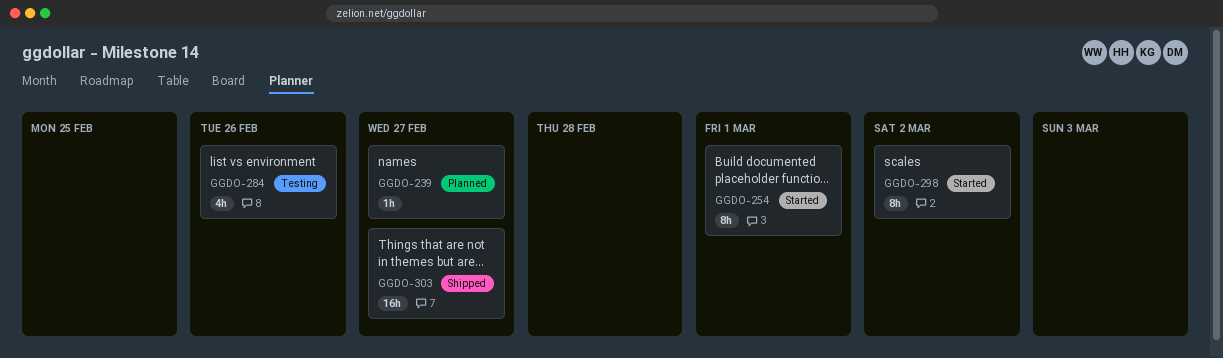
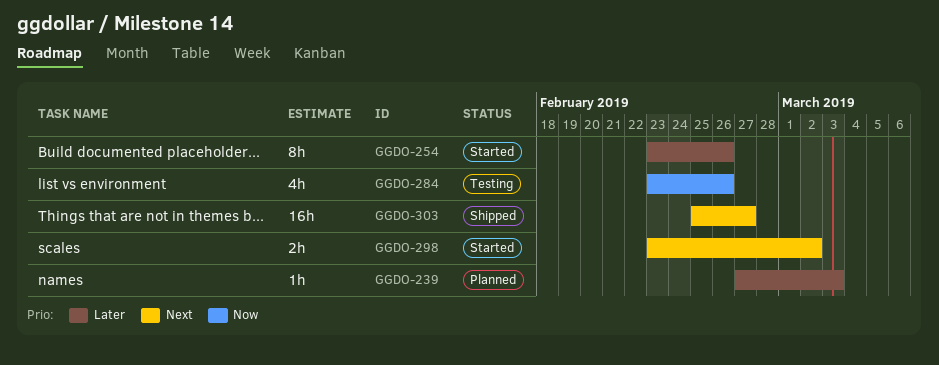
GGDO-239, due: Feb 27 -> Mar 3
GGDO-254, due: Mar 1 -> Feb 26
GGDO-298, estimate: 8h -> 2h

